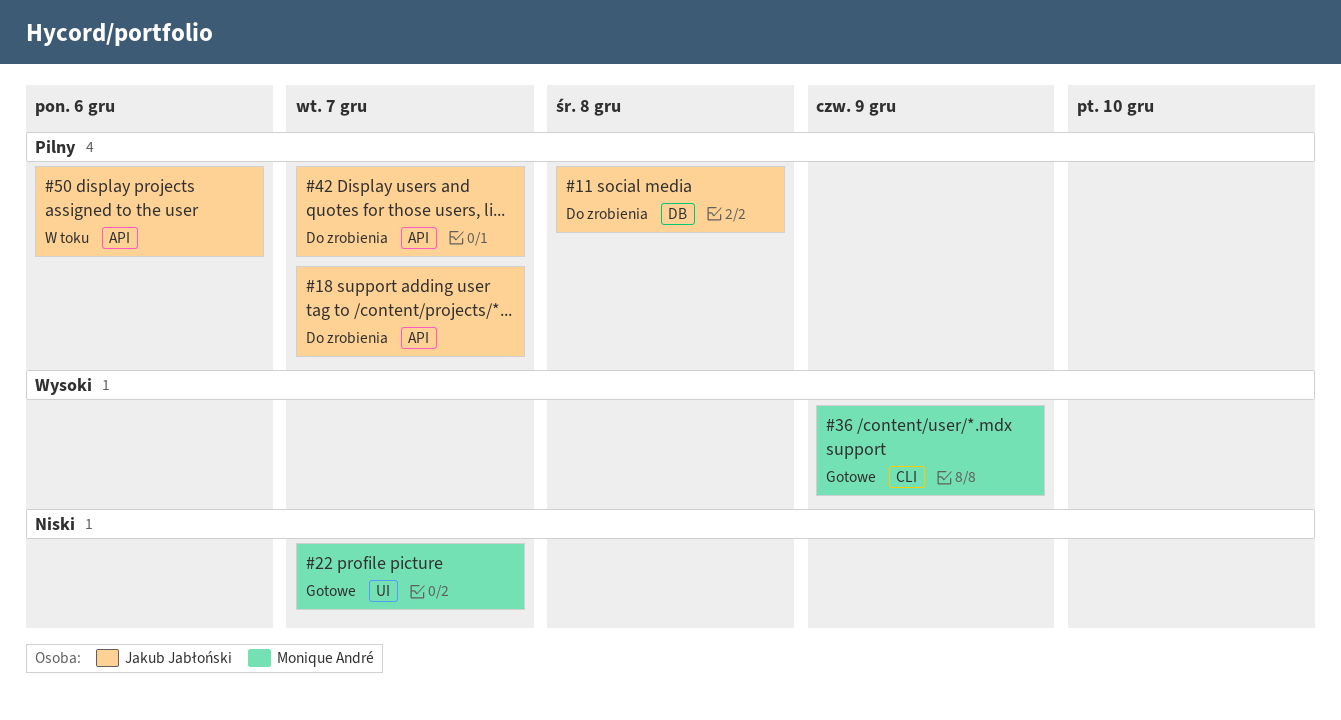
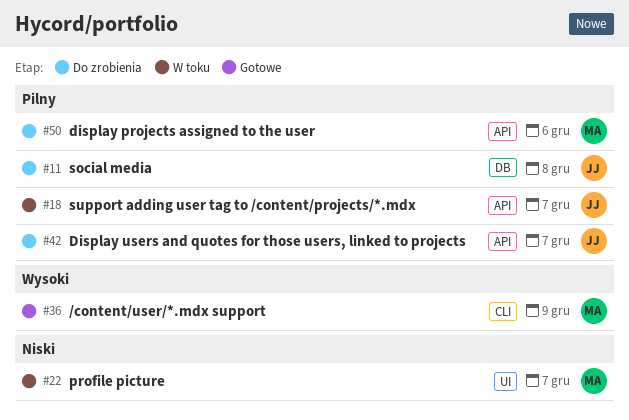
#18, status: Do zrobienia -> W toku
#22, status: Gotowe -> W toku
#50, status: W toku -> Do zrobienia
#50, owner: Jakub Jabłoński -> Monique André

